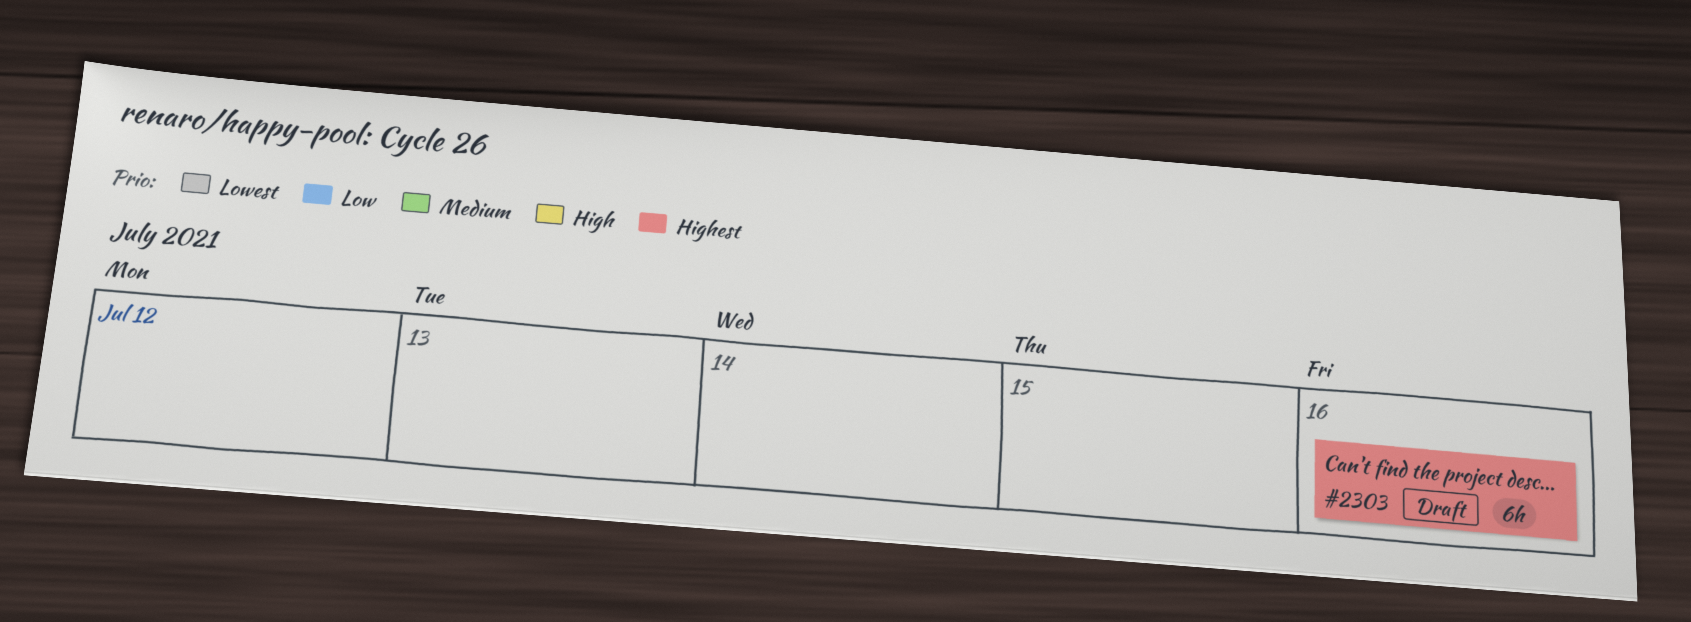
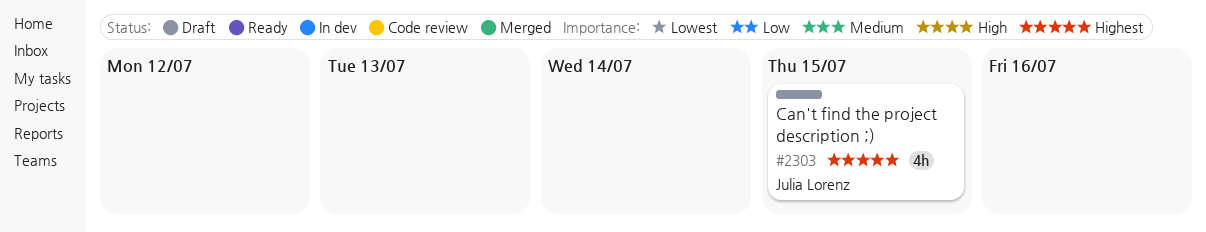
#2303, estimate: 6h -> 4h
#2303, due: Jul 16 -> Jul 15

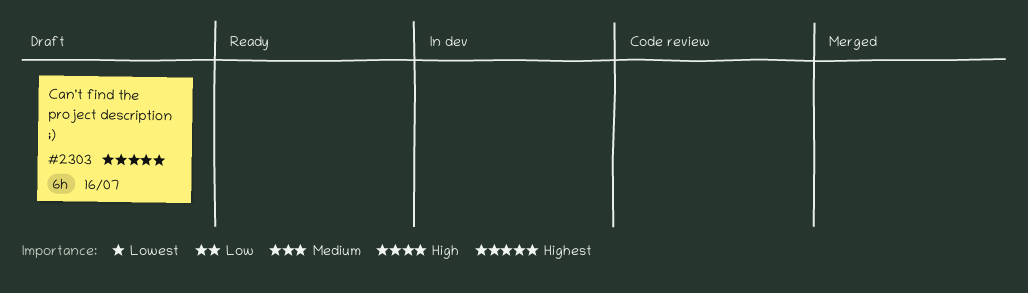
#2303, estimate: 4h -> 6h
#2303, due: Jul 15 -> Jul 16

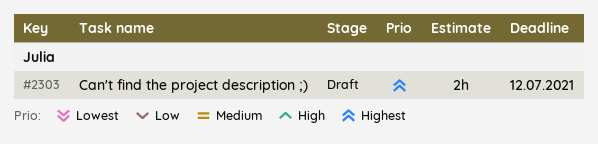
#2303, estimate: 6h -> 2h
#2303, due: Jul 16 -> Jul 12

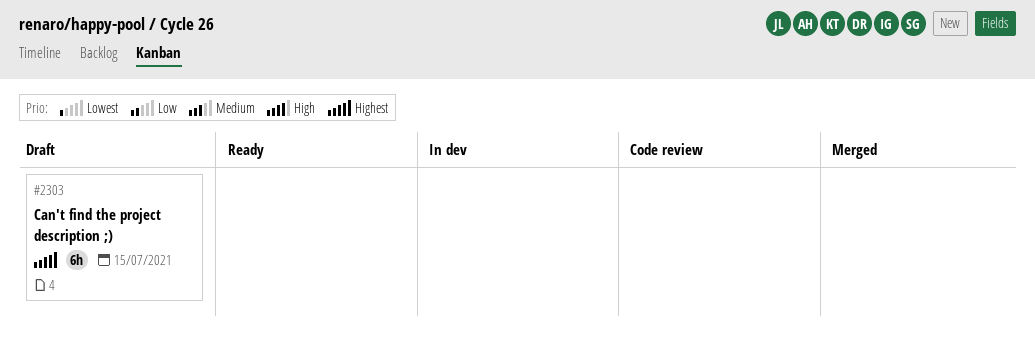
#2303, estimate: 2h -> 6h
#2303, due: Jul 12 -> Jul 15

